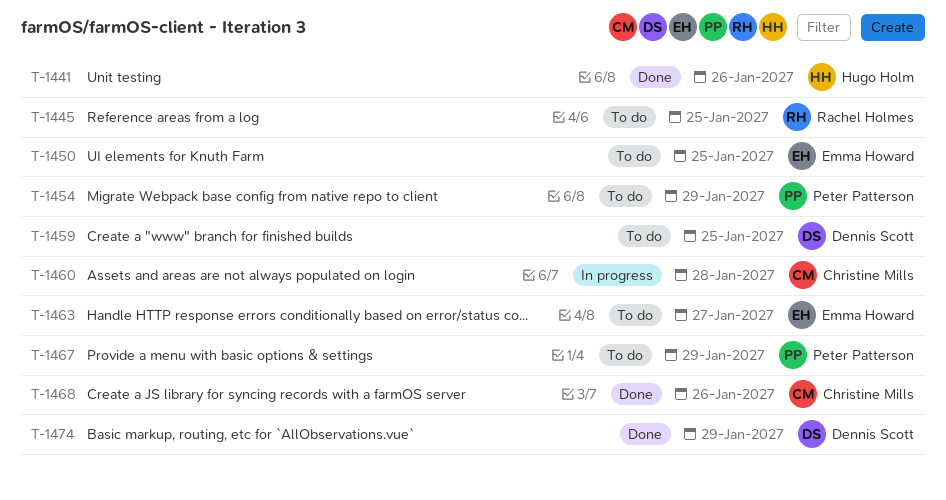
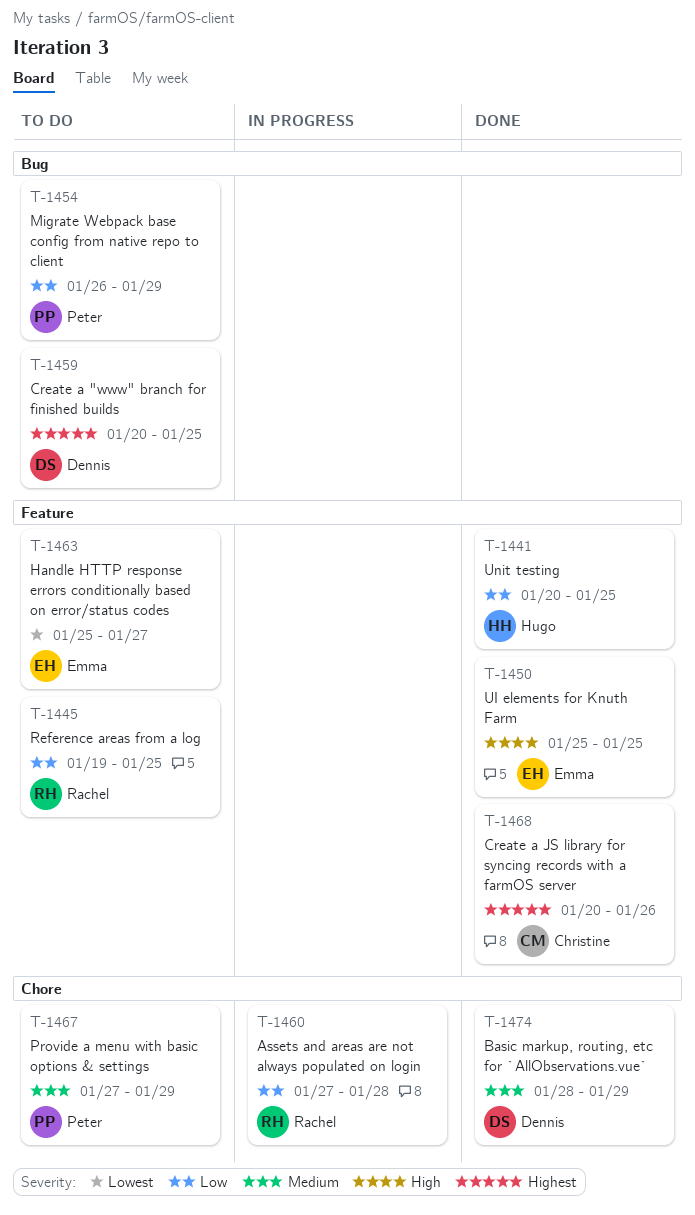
T-1441, due: Jan 26 -> Jan 25
T-1450, status: To do -> Done
T-1460, owner: Christine Mills -> Rachel Holmes

